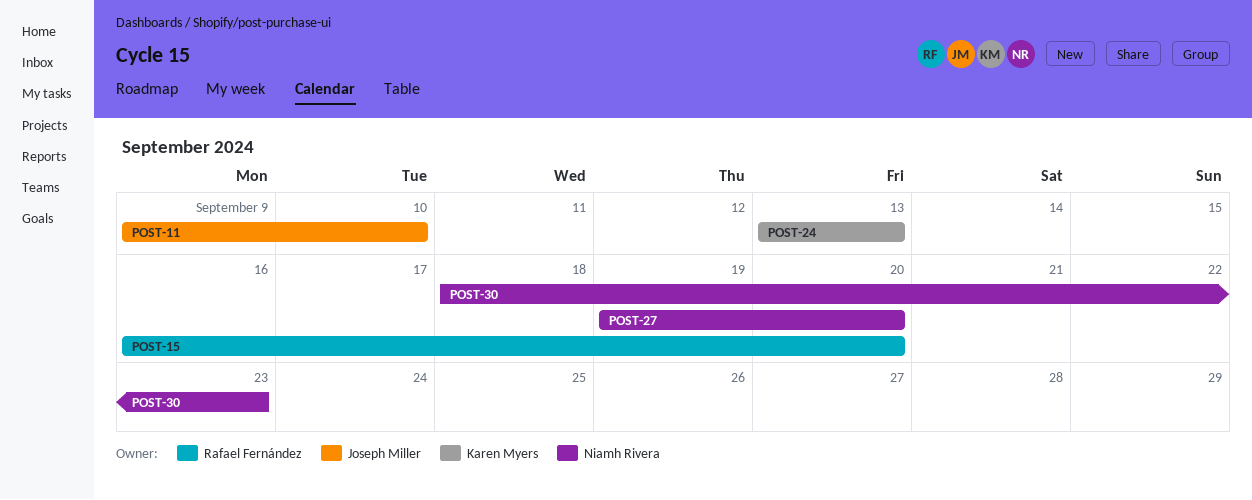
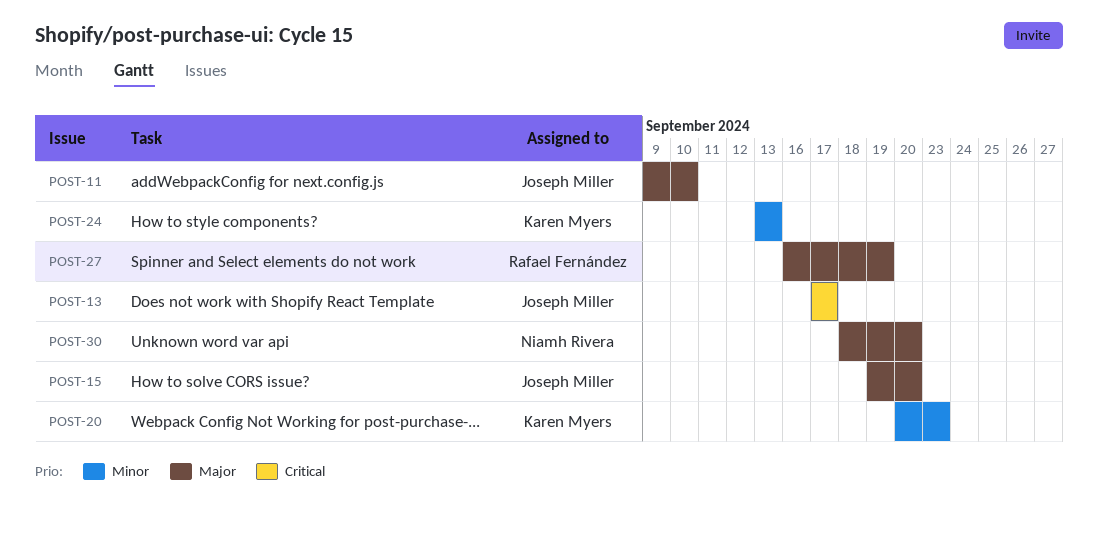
POST-13: none -> present
POST-15, owner: Rafael Fernández -> Joseph Miller
POST-15, start: Sep 16 -> Sep 19
POST-20: none -> present
POST-27, owner: Niamh Rivera -> Rafael Fernández
POST-27, start: Sep 19 -> Sep 16
POST-27, due: Sep 20 -> Sep 19
POST-30, due: Sep 23 -> Sep 20

